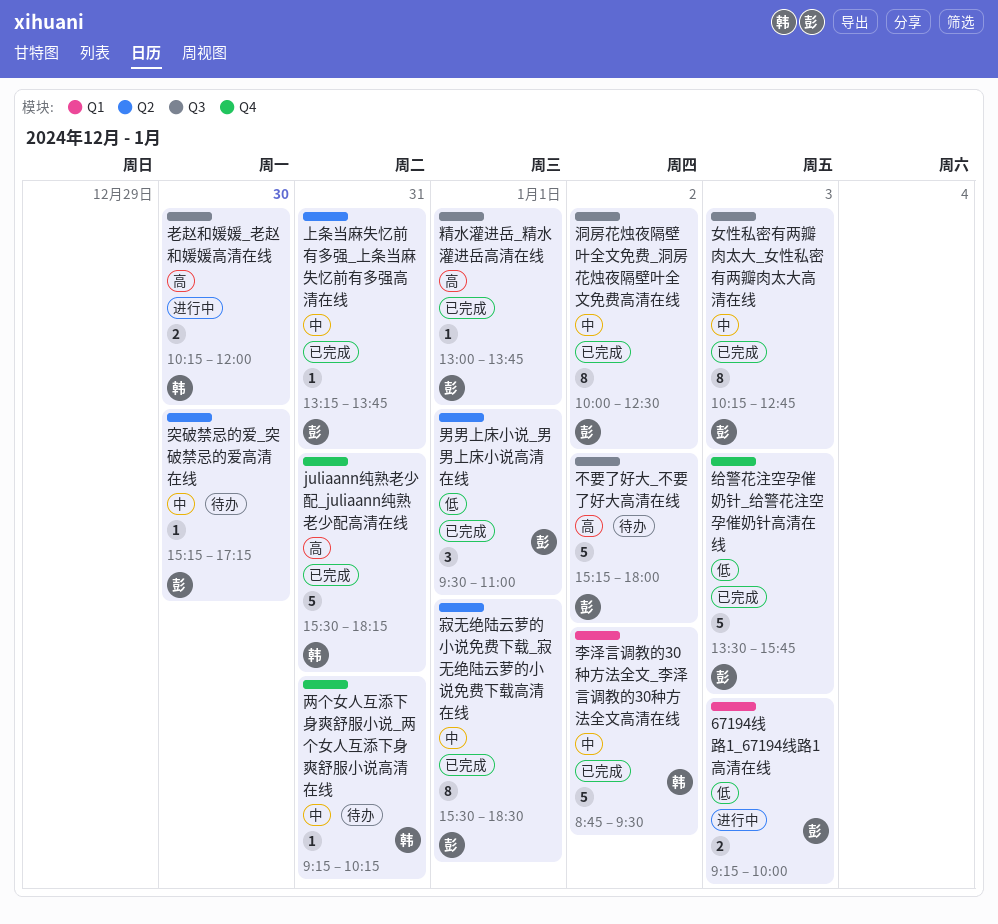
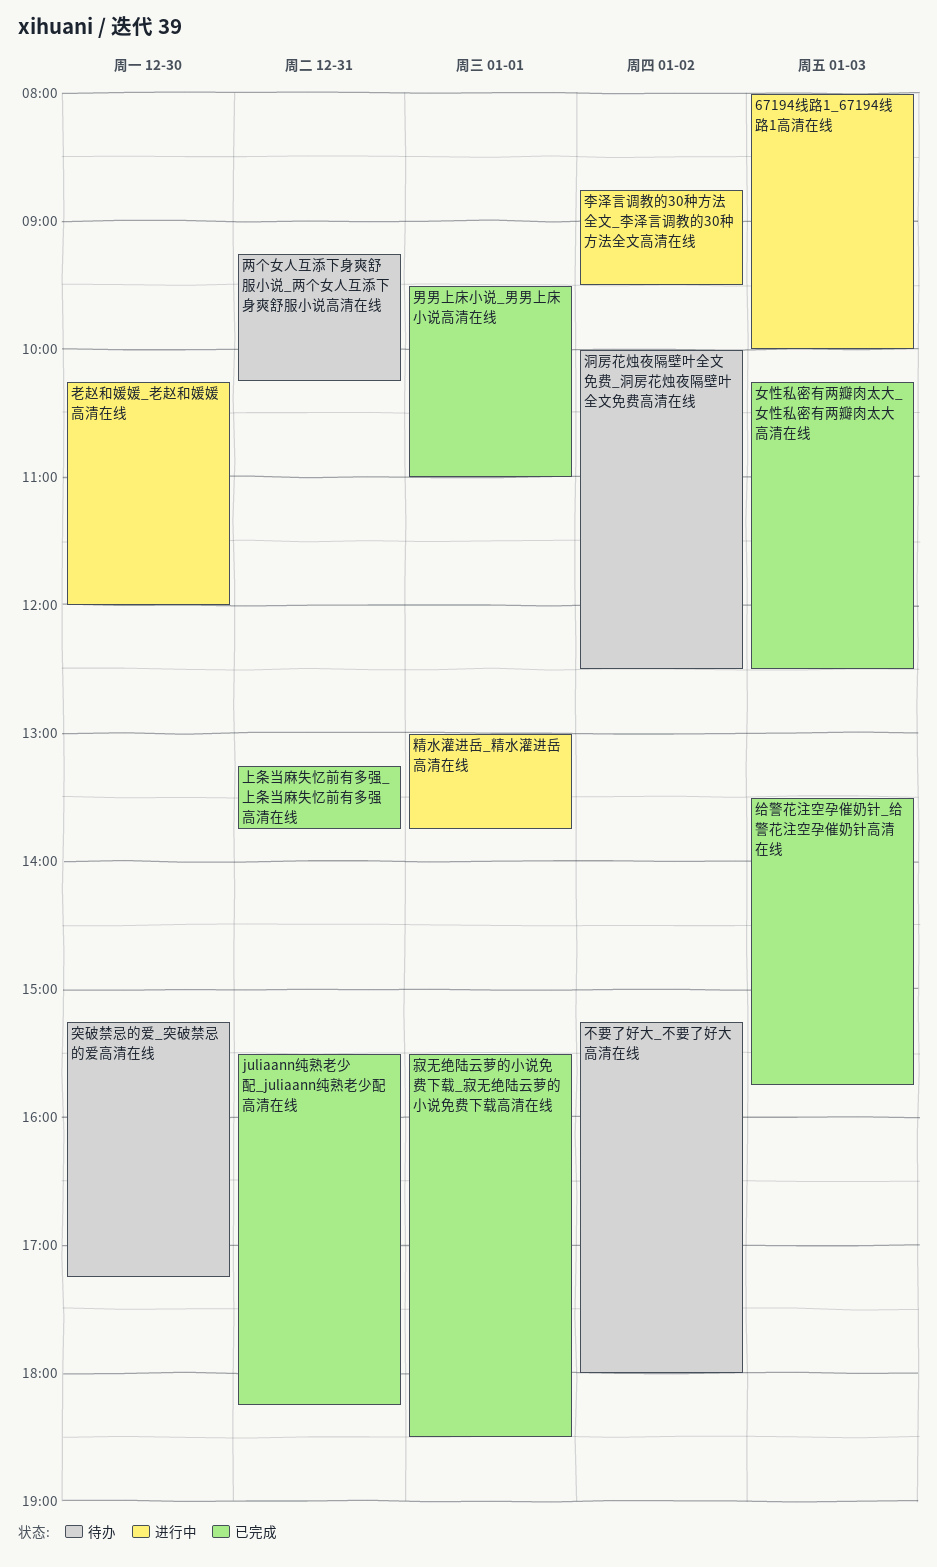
67194线路1_67194线路1高清在线, begins: 09:15 -> 08:00
女性私密有两瓣肉太大_女性私密有两瓣肉太大高清在线, ends: 12:45 -> 12:30
李泽言调教的30种方法全文_李泽言调教的30种方法全文高清在线, status: 已完成 -> 进行中
洞房花烛夜隔壁叶全文免费_洞房花烛夜隔壁叶全文免费高清在线, status: 已完成 -> 待办
精水灌进岳_精水灌进岳高清在线, status: 已完成 -> 进行中

